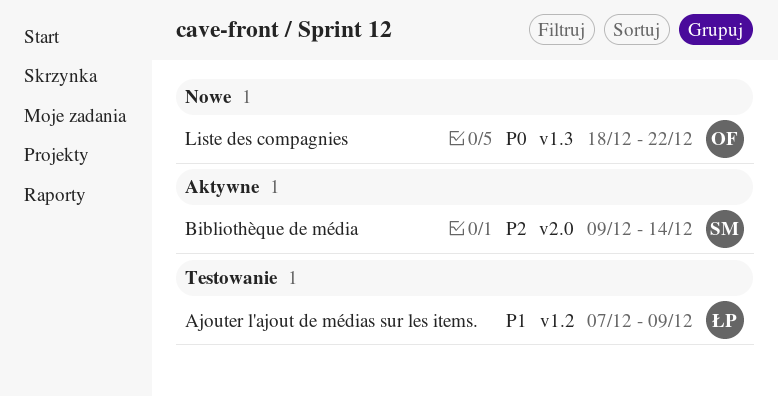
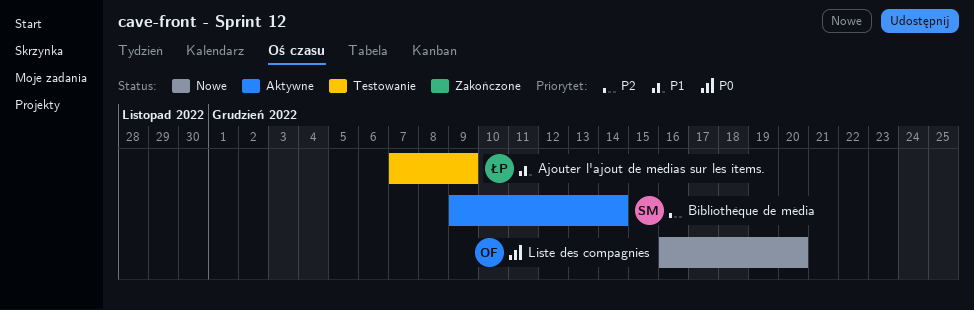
Liste des compagnies, start: Dec 18 -> Dec 16
Liste des compagnies, due: Dec 22 -> Dec 20

